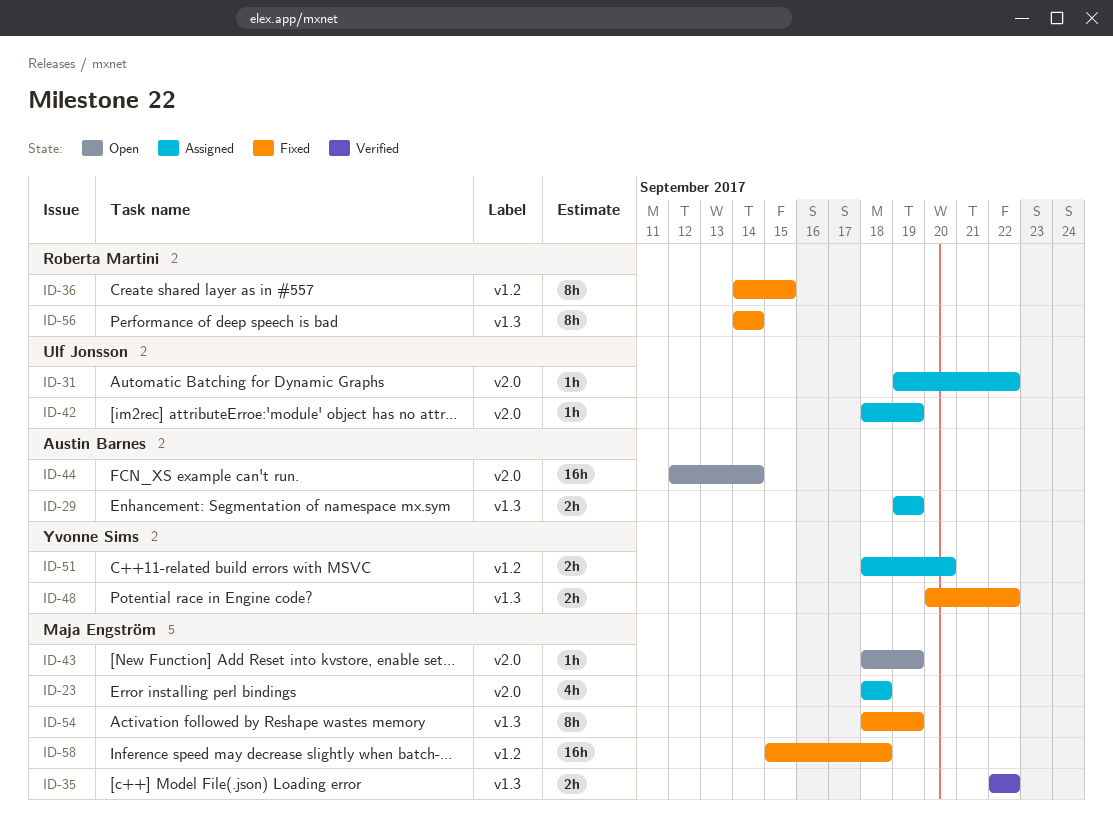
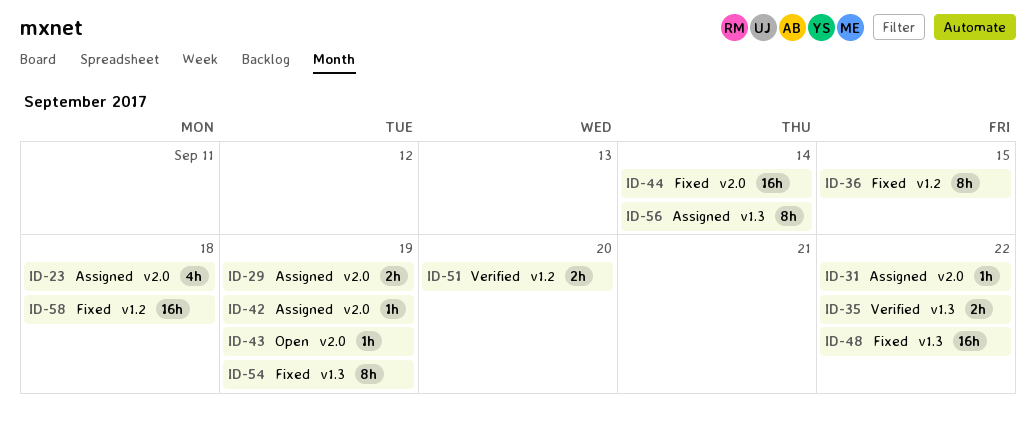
ID-29, label: v1.3 -> v2.0
ID-44, status: Open -> Fixed
ID-48, estimate: 2h -> 16h
ID-51, status: Assigned -> Verified
ID-56, status: Fixed -> Assigned

